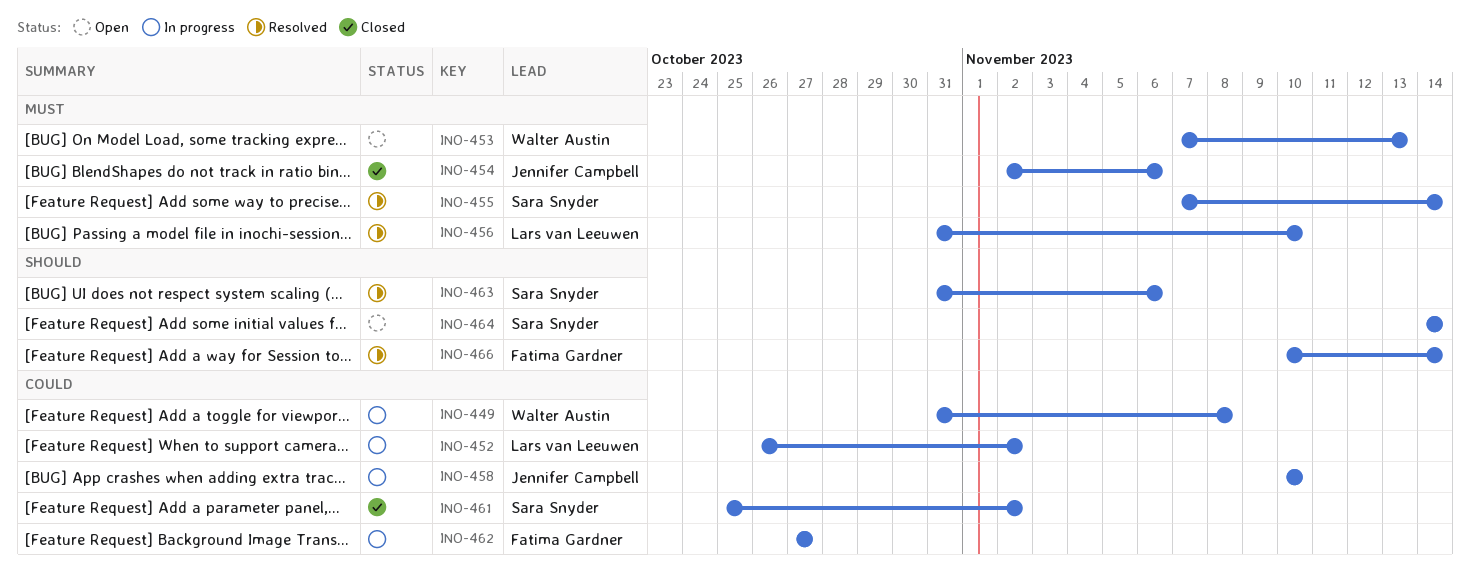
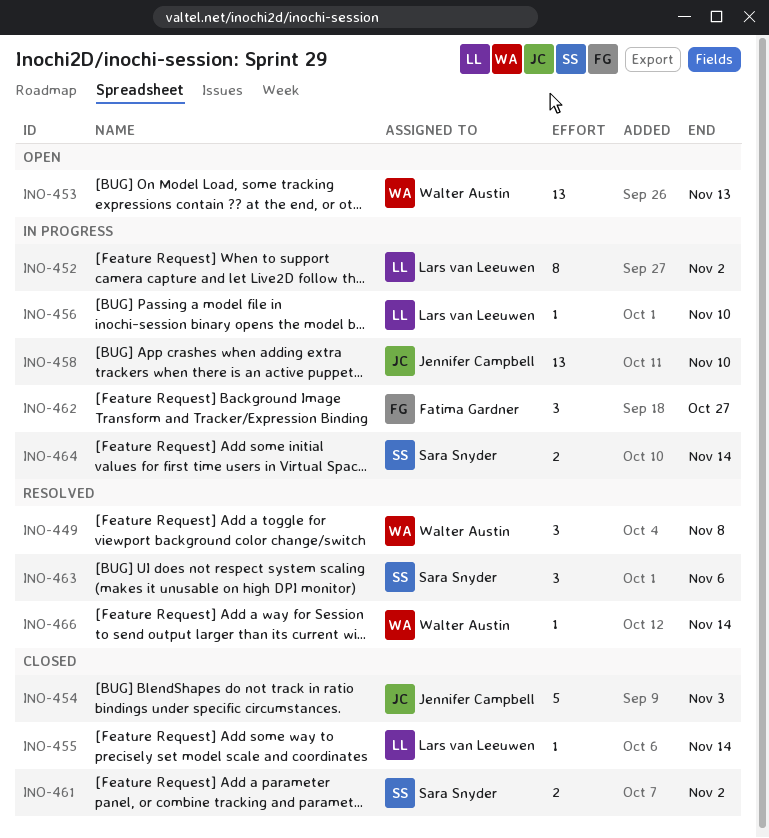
INO-449, status: In progress -> Resolved
INO-454, due: Nov 6 -> Nov 3
INO-455, status: Resolved -> Closed
INO-455, owner: Sara Snyder -> Lars van Leeuwen
INO-456, status: Resolved -> In progress
INO-464, status: Open -> In progress
INO-466, owner: Fatima Gardner -> Walter Austin

